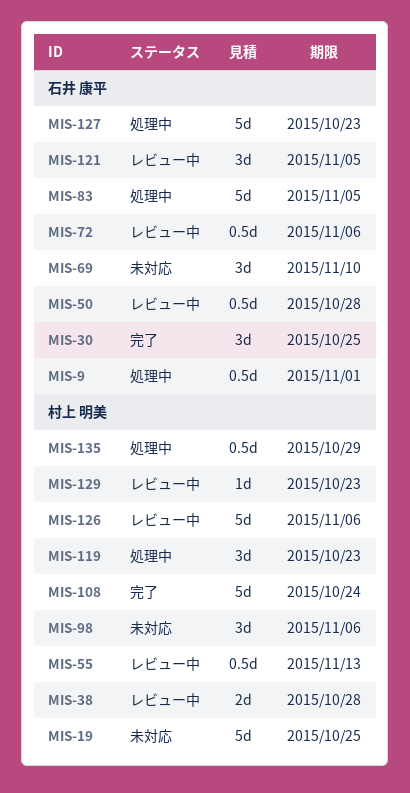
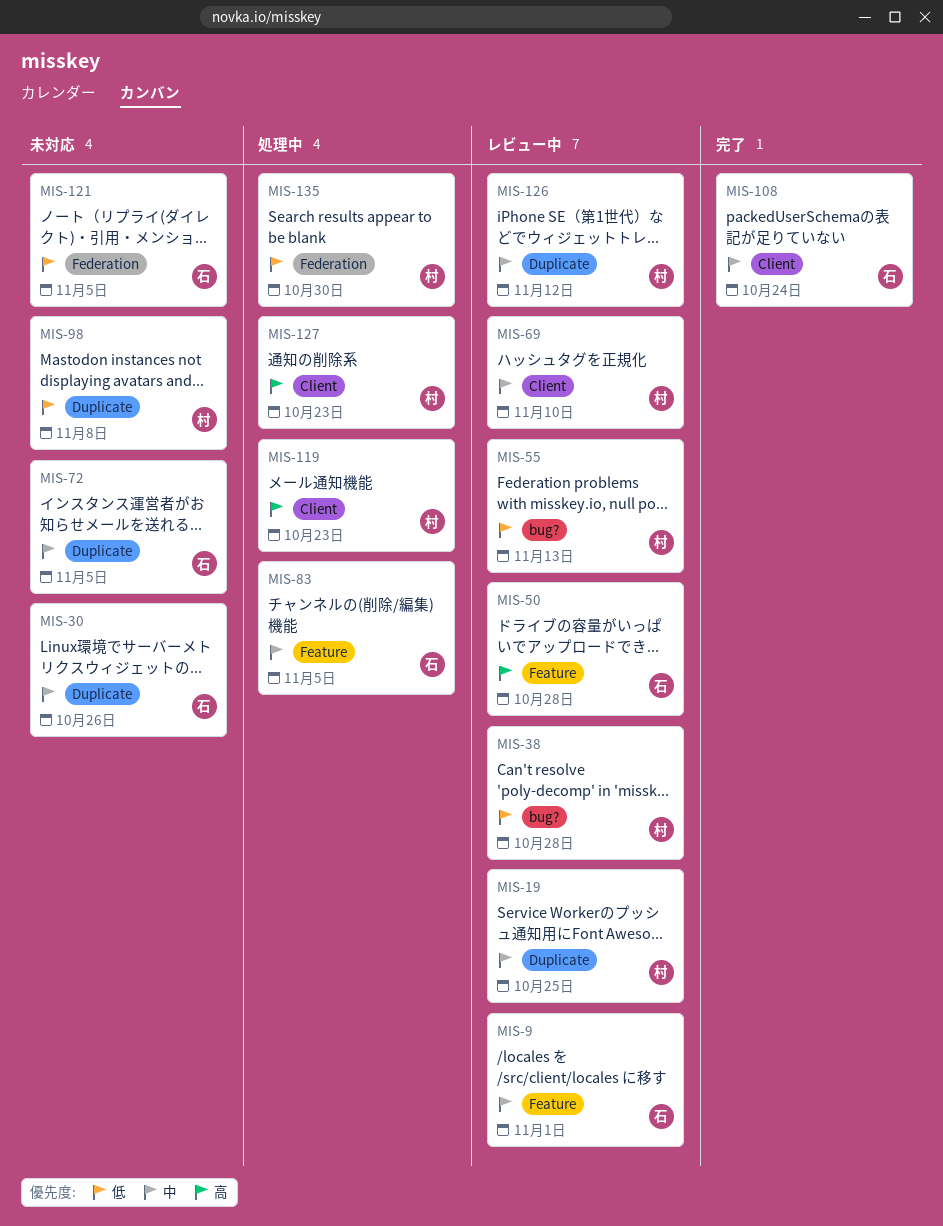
MIS-9, status: 処理中 -> レビュー中
MIS-19, status: 未対応 -> レビュー中
MIS-30, status: 完了 -> 未対応
MIS-30, due: Oct 25 -> Oct 26
MIS-69, status: 未対応 -> レビュー中
MIS-69, owner: 石井 康平 -> 村上 明美
MIS-72, status: レビュー中 -> 未対応
MIS-72, due: Nov 6 -> Nov 5
MIS-98, due: Nov 6 -> Nov 8
MIS-108, owner: 村上 明美 -> 石井 康平
MIS-121, status: レビュー中 -> 未対応
MIS-126, due: Nov 6 -> Nov 12
MIS-127, owner: 石井 康平 -> 村上 明美
MIS-129: present -> none
MIS-135, due: Oct 29 -> Oct 30

